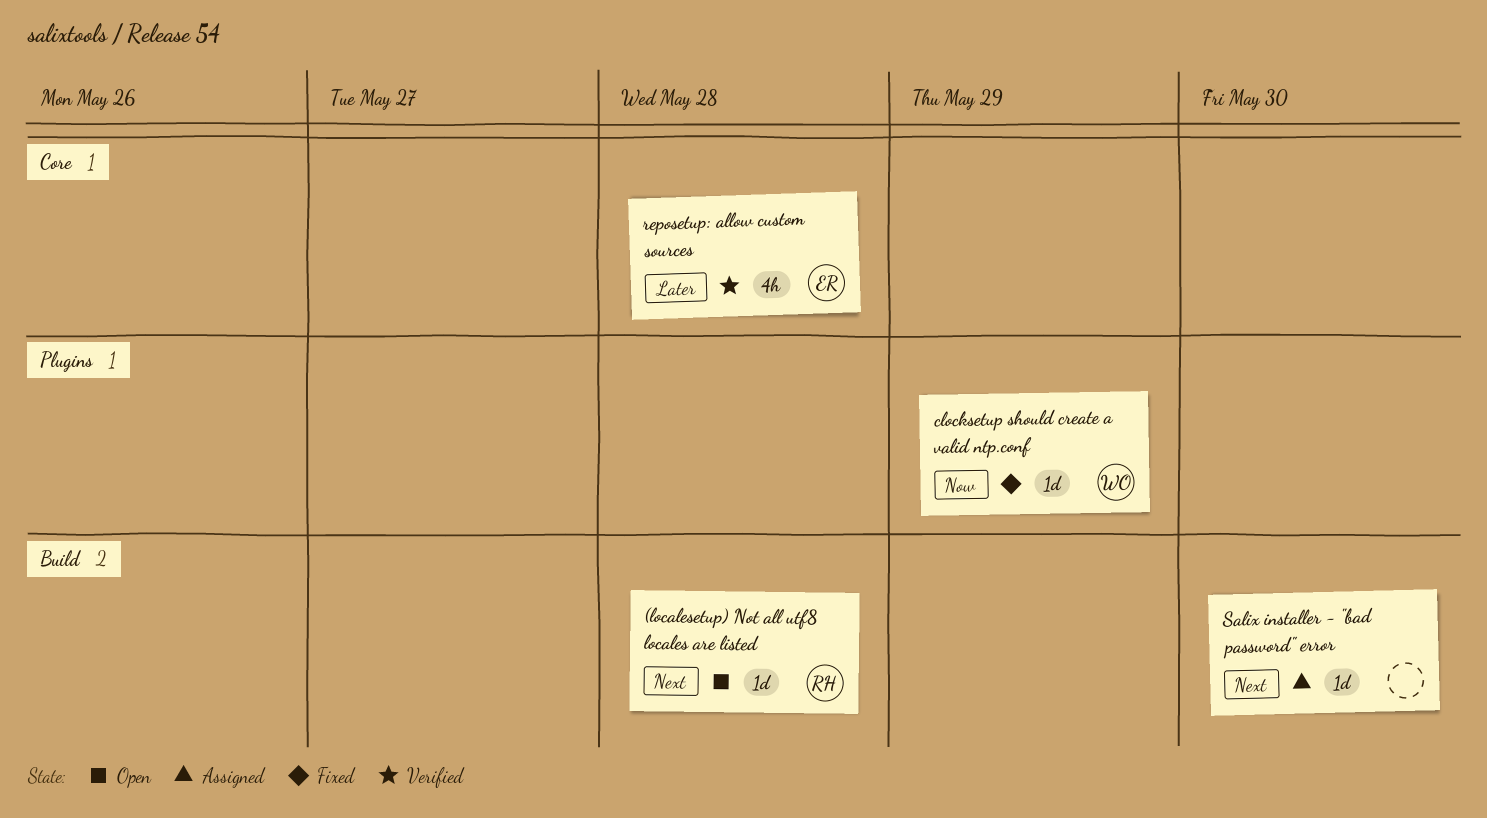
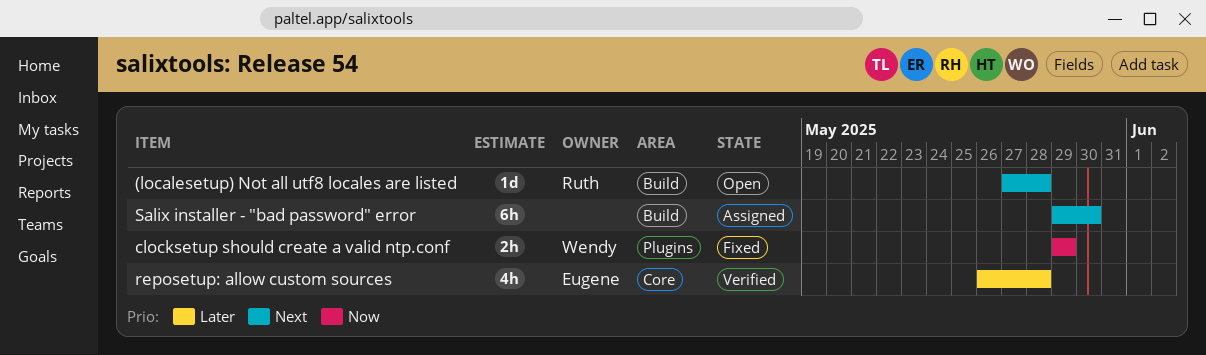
clocksetup should create a valid ntp.conf, estimate: 1d -> 2h
Salix installer - "bad password" error, estimate: 1d -> 6h

